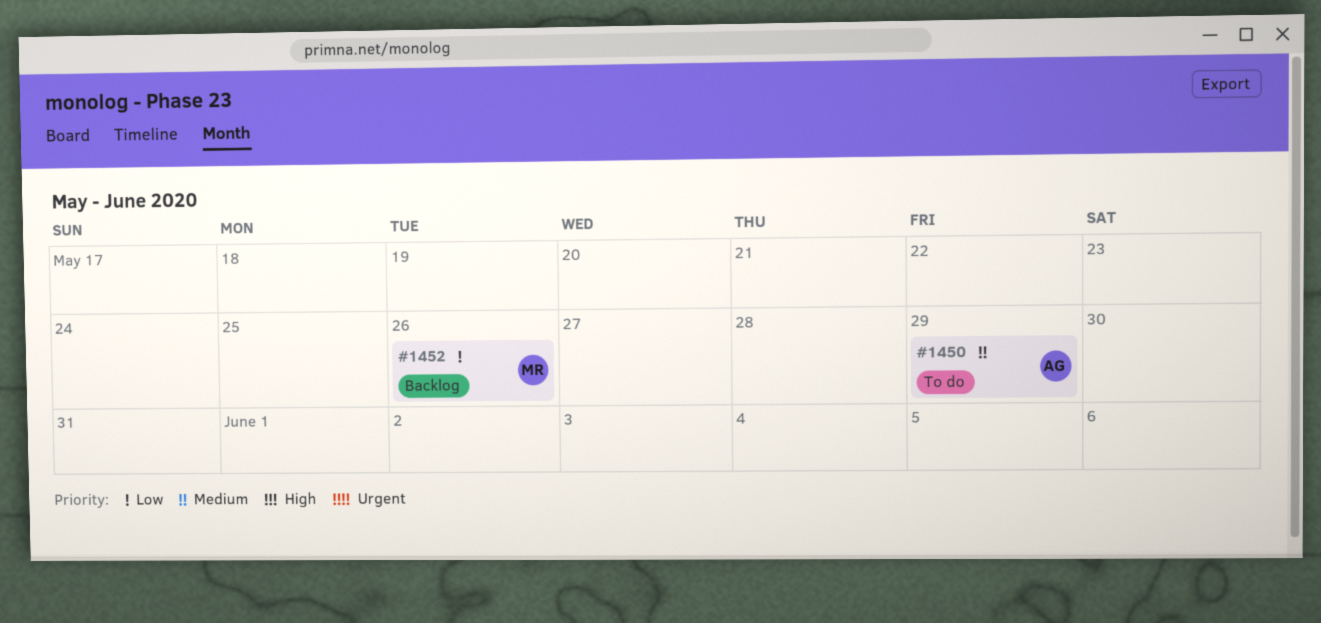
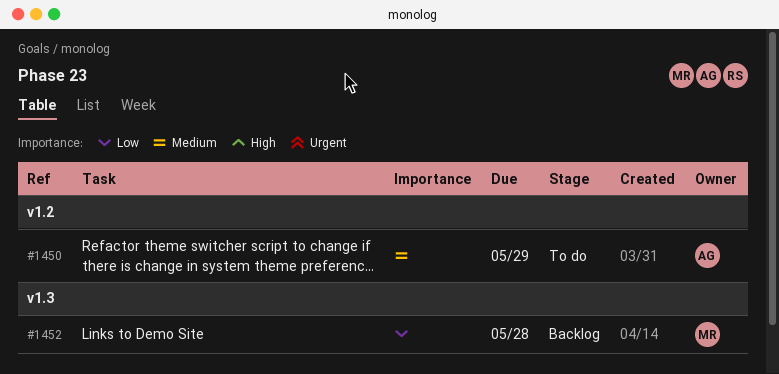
#1452, due: May 26 -> May 28

